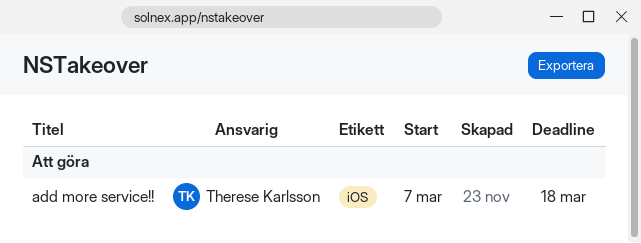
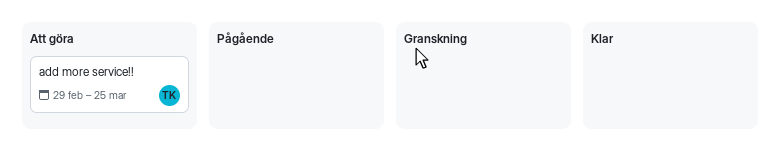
add more service!!, start: Mar 7 -> Feb 29
add more service!!, due: Mar 18 -> Mar 25

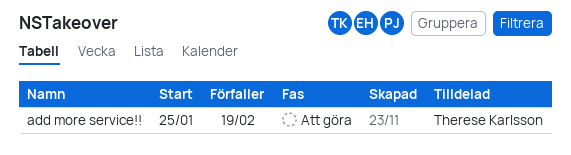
add more service!!, start: Feb 29 -> Jan 25
add more service!!, due: Mar 25 -> Feb 19

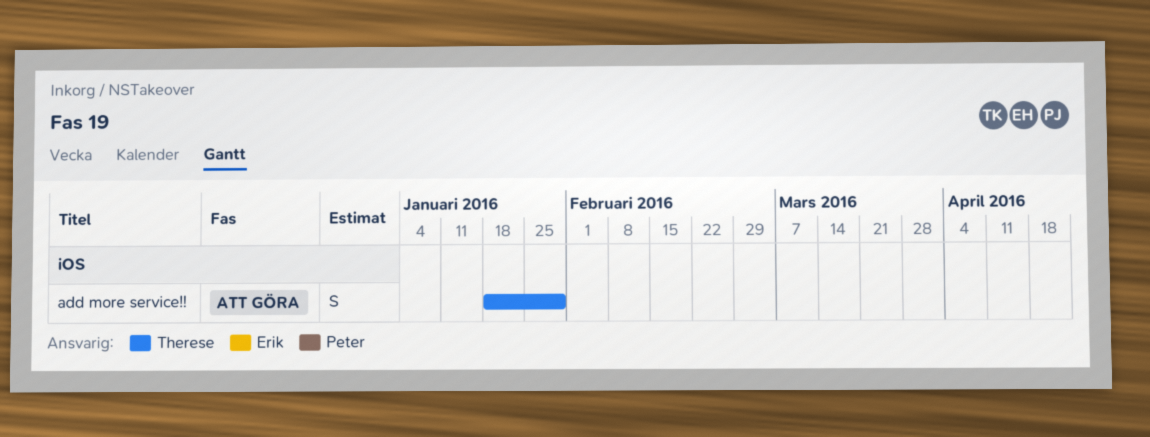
add more service!!, start: Jan 25 -> Jan 18
add more service!!, due: Feb 19 -> Jan 29

